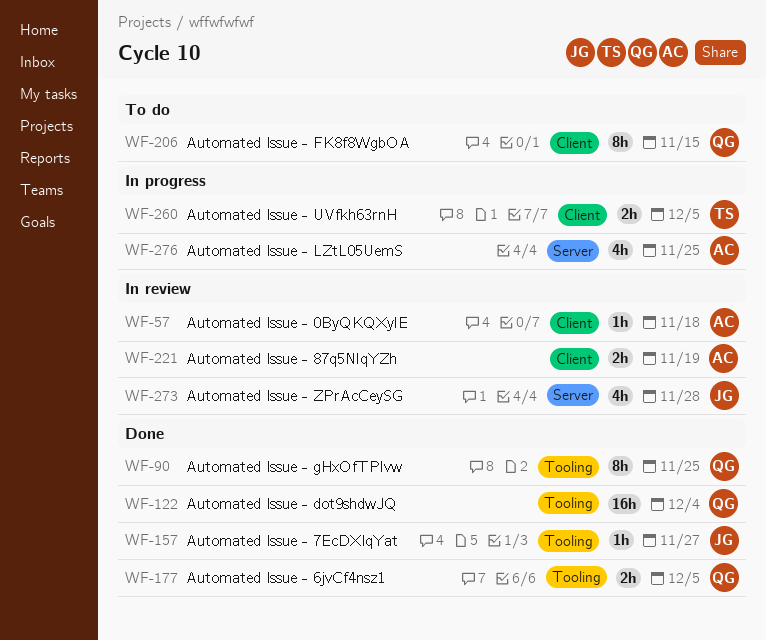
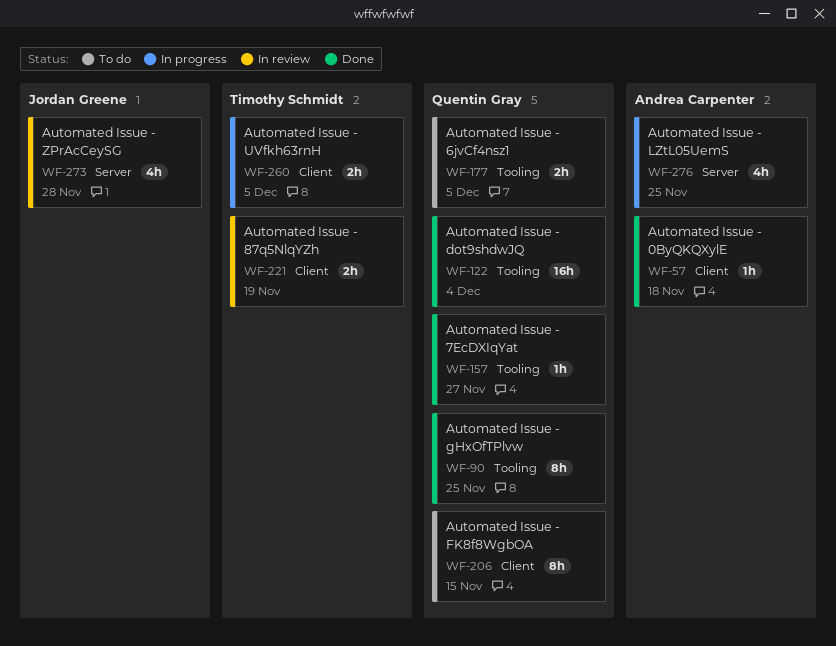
WF-57, status: In review -> Done
WF-157, owner: Jordan Greene -> Quentin Gray
WF-177, status: Done -> To do
WF-221, owner: Andrea Carpenter -> Timothy Schmidt

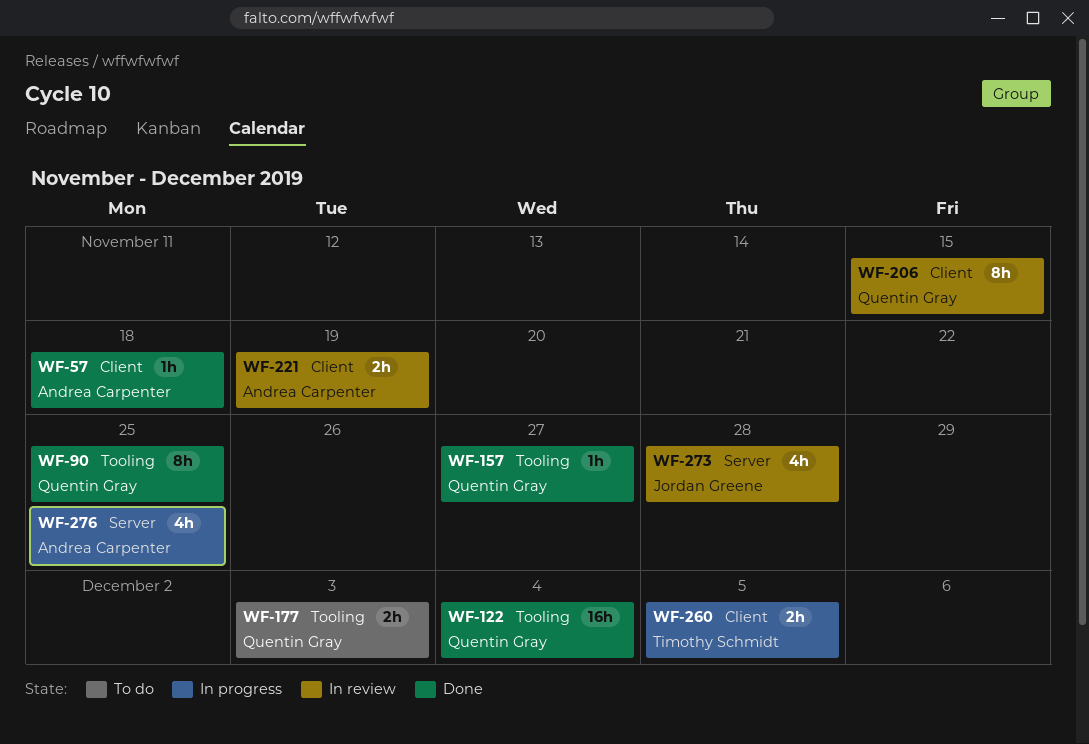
WF-177, due: Dec 5 -> Dec 3
WF-206, status: To do -> In review
WF-221, owner: Timothy Schmidt -> Andrea Carpenter

